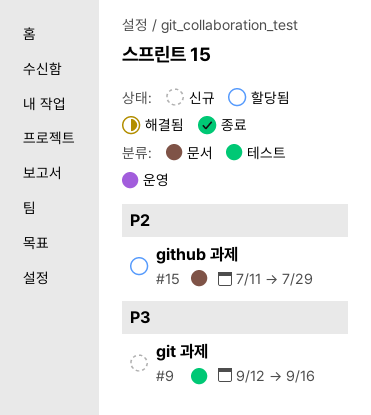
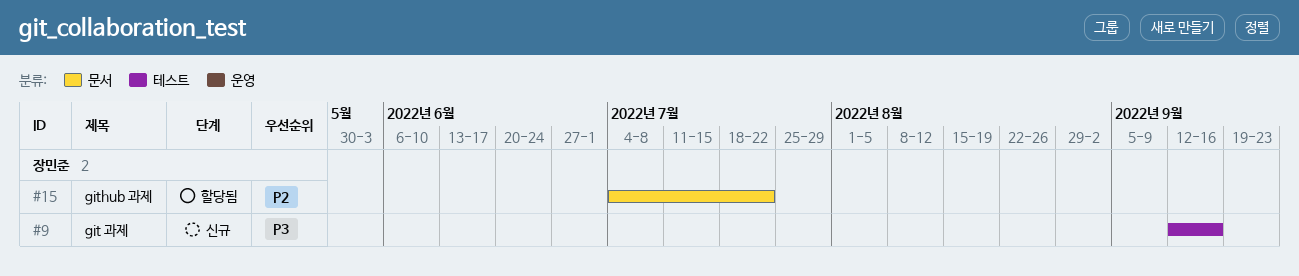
#15, start: Jul 11 -> Jul 4
#15, due: Jul 29 -> Jul 22

